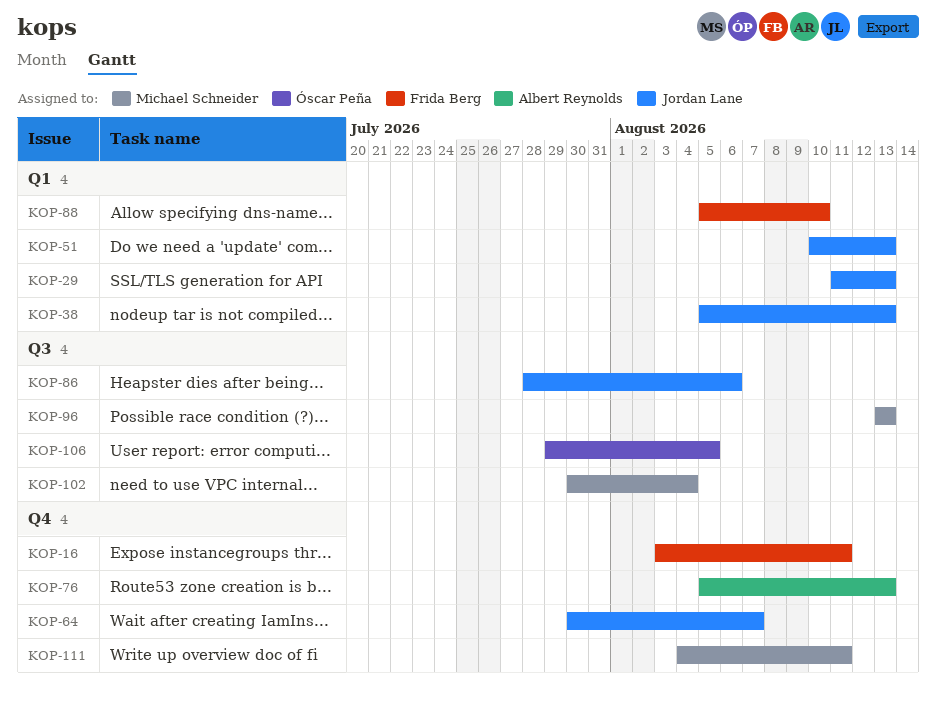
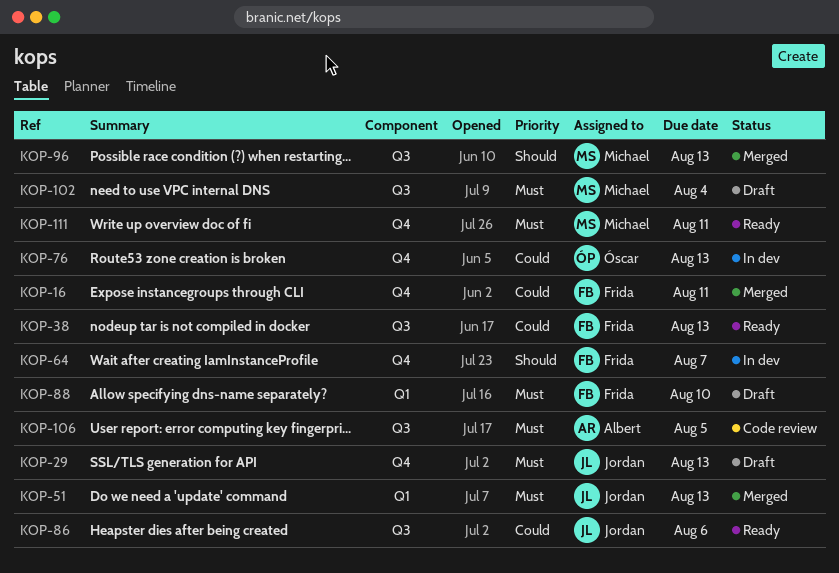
KOP-29, label: Q1 -> Q4
KOP-38, owner: Jordan Lane -> Frida Berg
KOP-38, label: Q1 -> Q3
KOP-64, owner: Jordan Lane -> Frida Berg
KOP-76, owner: Albert Reynolds -> Óscar Peña
KOP-106, owner: Óscar Peña -> Albert Reynolds

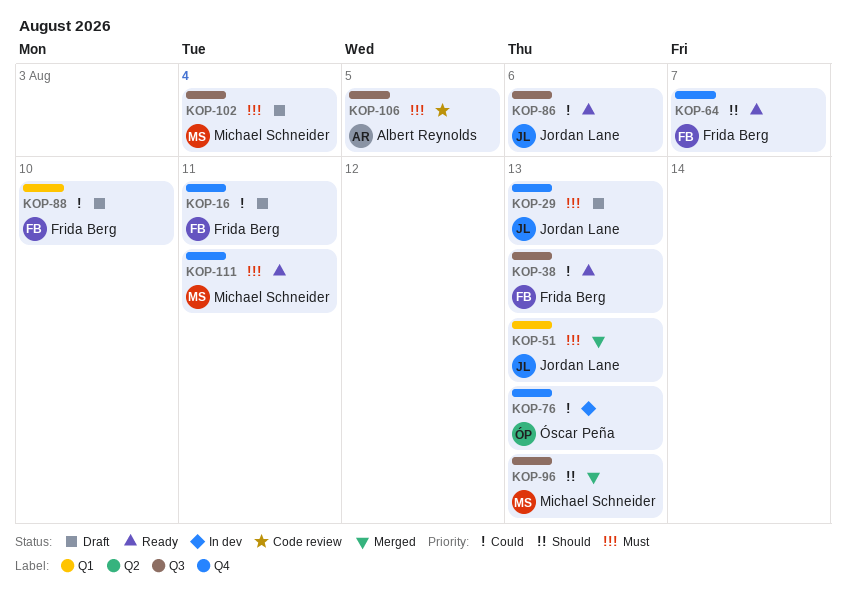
KOP-16, status: Merged -> Draft
KOP-64, status: In dev -> Ready
KOP-88, priority: Must -> Could

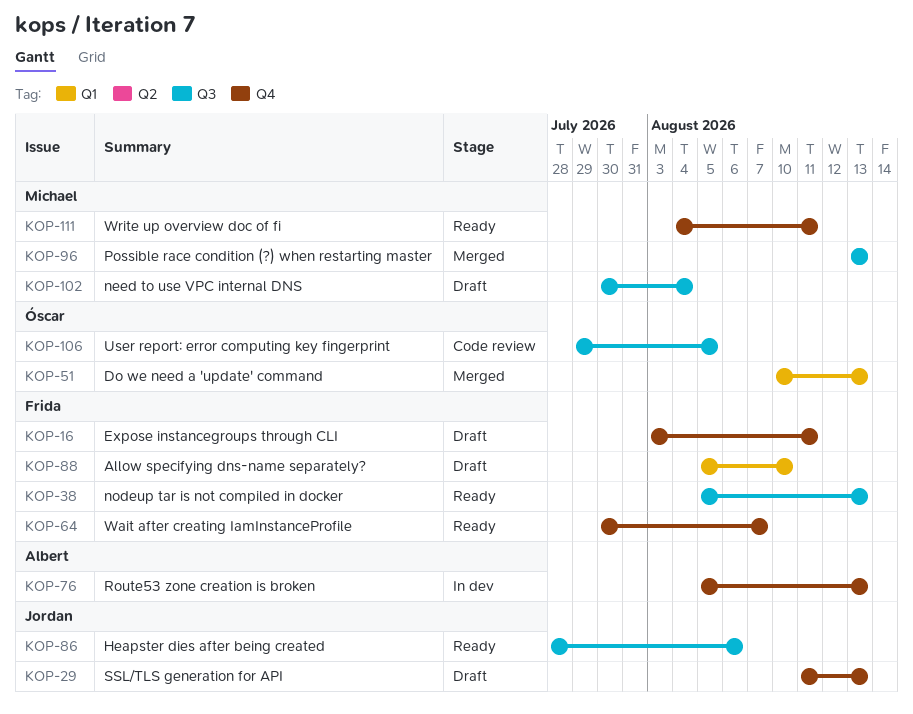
KOP-51, owner: Jordan Lane -> Óscar Peña
KOP-76, owner: Óscar Peña -> Albert Reynolds
KOP-106, owner: Albert Reynolds -> Óscar Peña

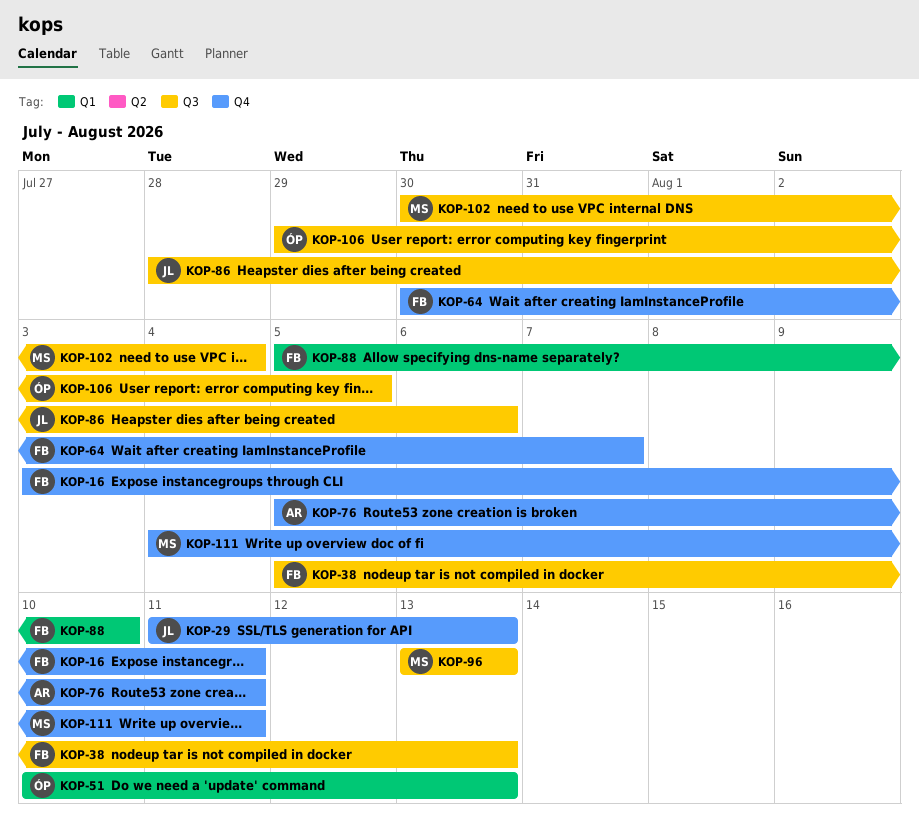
KOP-76, due: Aug 13 -> Aug 11

